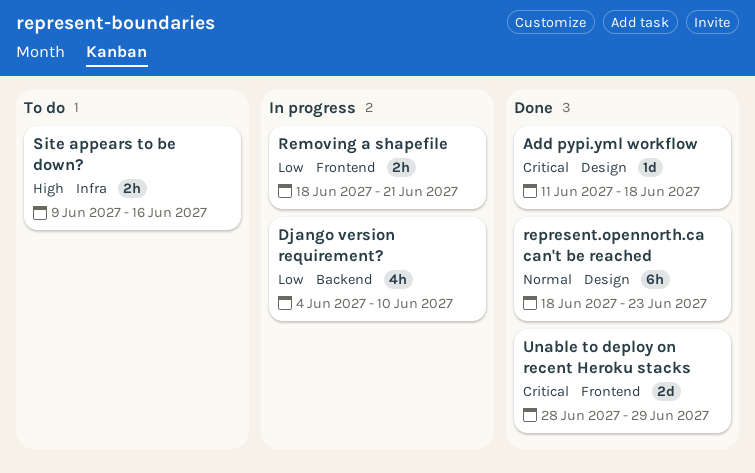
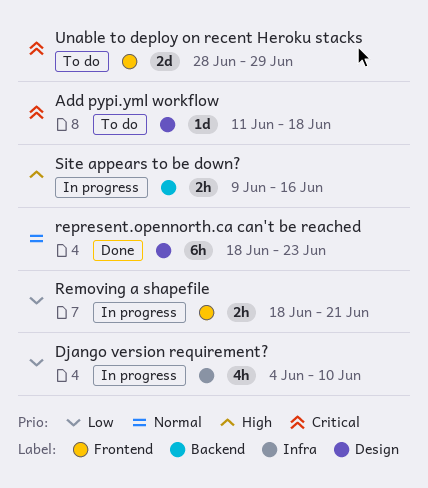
Add pypi.yml workflow, status: Done -> To do
Django version requirement?, label: Backend -> Infra
Site appears to be down?, status: To do -> In progress
Site appears to be down?, label: Infra -> Backend
Unable to deploy on recent Heroku stacks, status: Done -> To do

